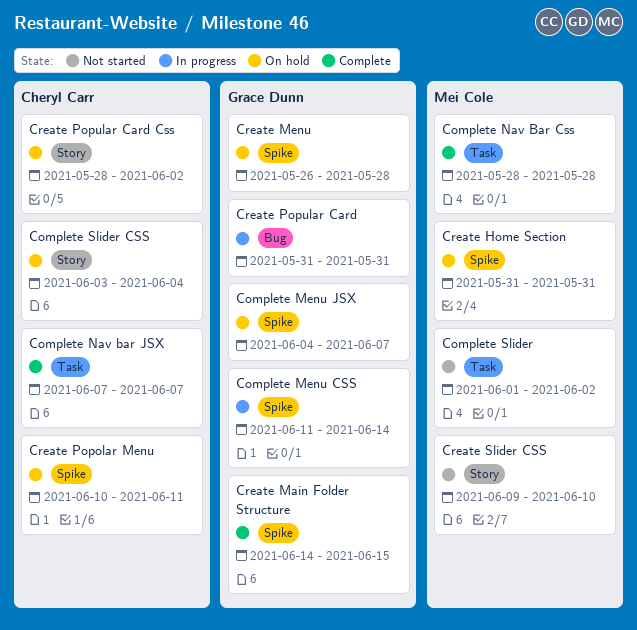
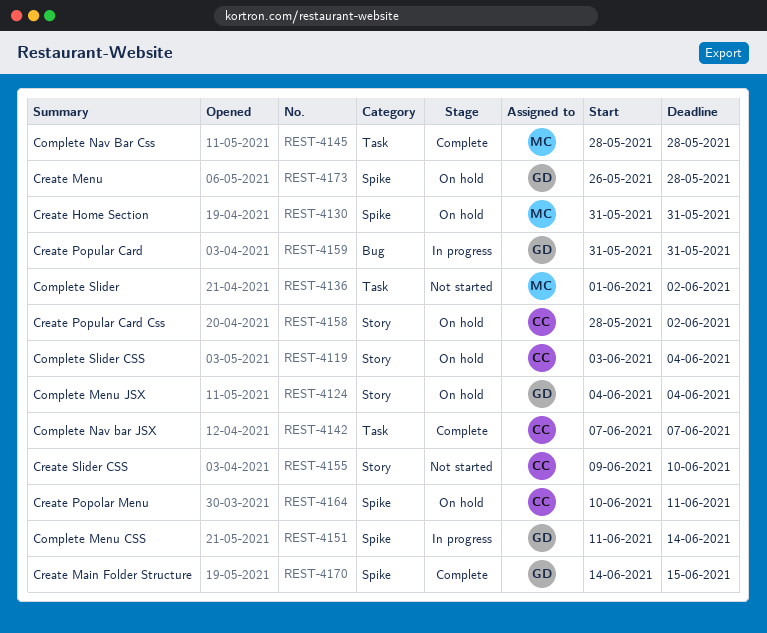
Complete Menu JSX, label: Spike -> Story
Complete Menu JSX, due: Jun 7 -> Jun 4
Create Slider CSS, owner: Mei Cole -> Cheryl Carr

